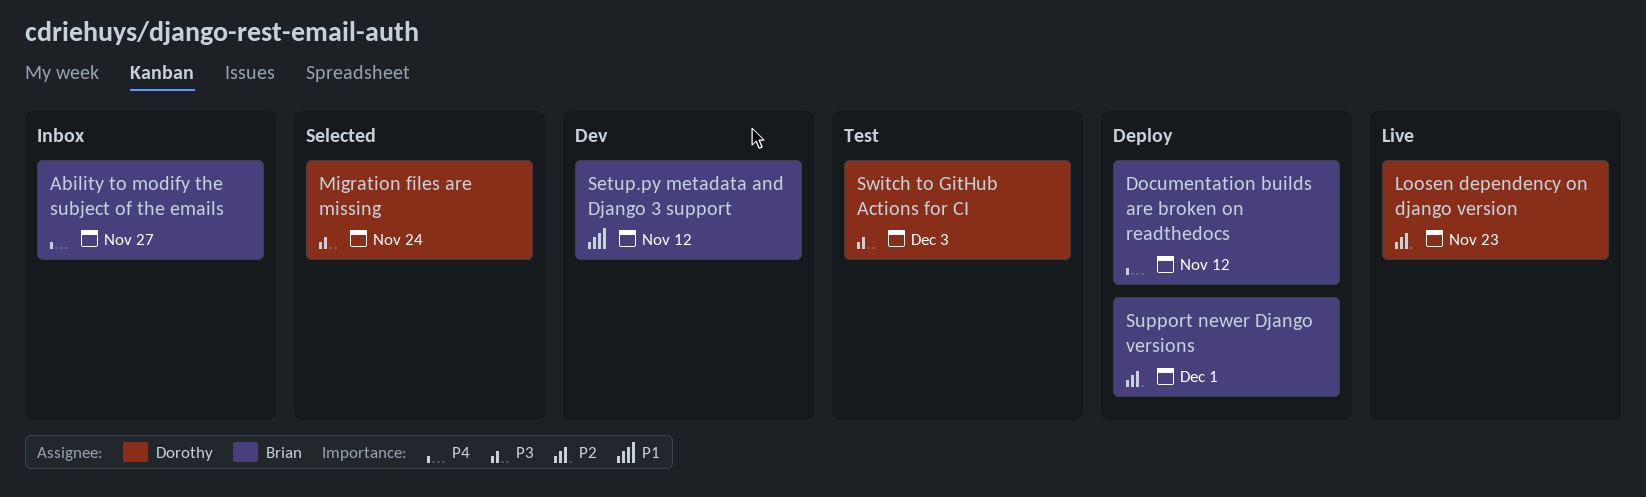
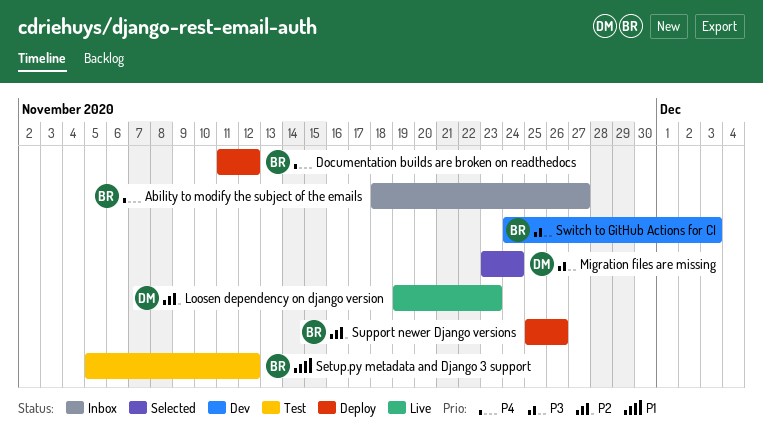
Setup.py metadata and Django 3 support, status: Dev -> Test
Support newer Django versions, due: Dec 1 -> Nov 26
Switch to GitHub Actions for CI, status: Test -> Dev
Switch to GitHub Actions for CI, owner: Dorothy -> Brian

